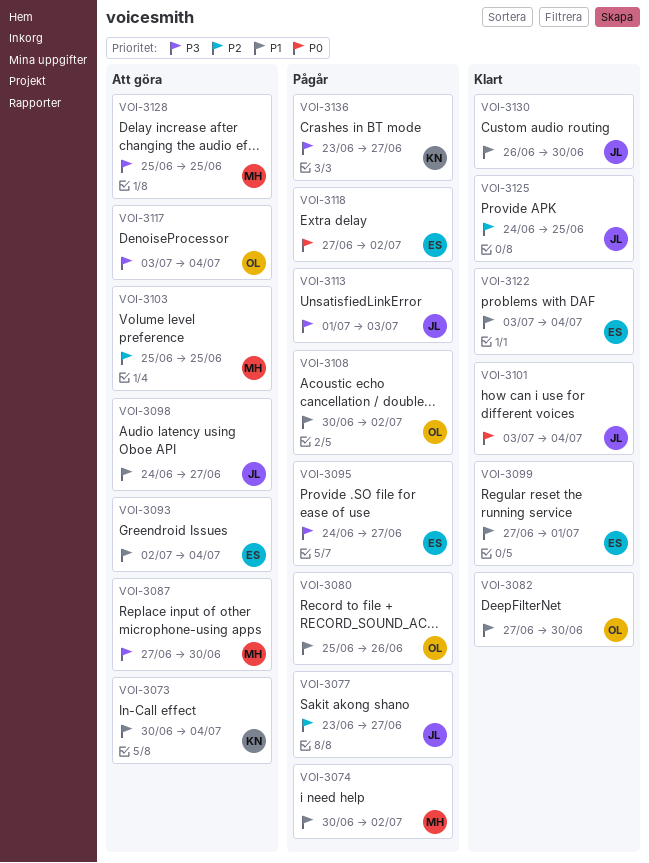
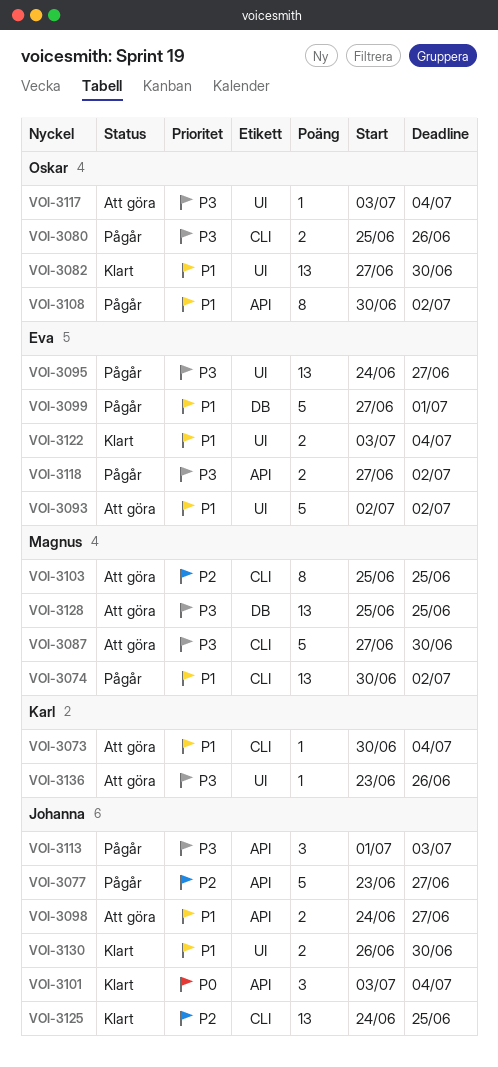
VOI-3080, priority: P1 -> P3
VOI-3093, due: Jul 4 -> Jul 2
VOI-3099, status: Klart -> Pågår
VOI-3118, priority: P0 -> P3
VOI-3136, status: Pågår -> Att göra
VOI-3136, due: Jun 27 -> Jun 26

